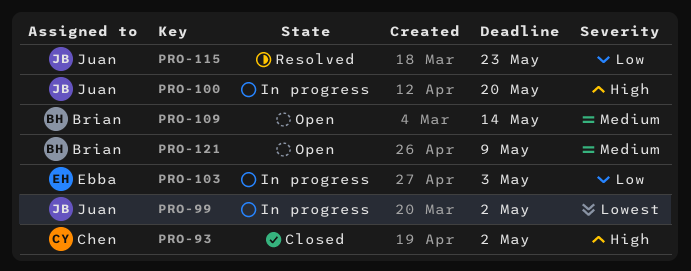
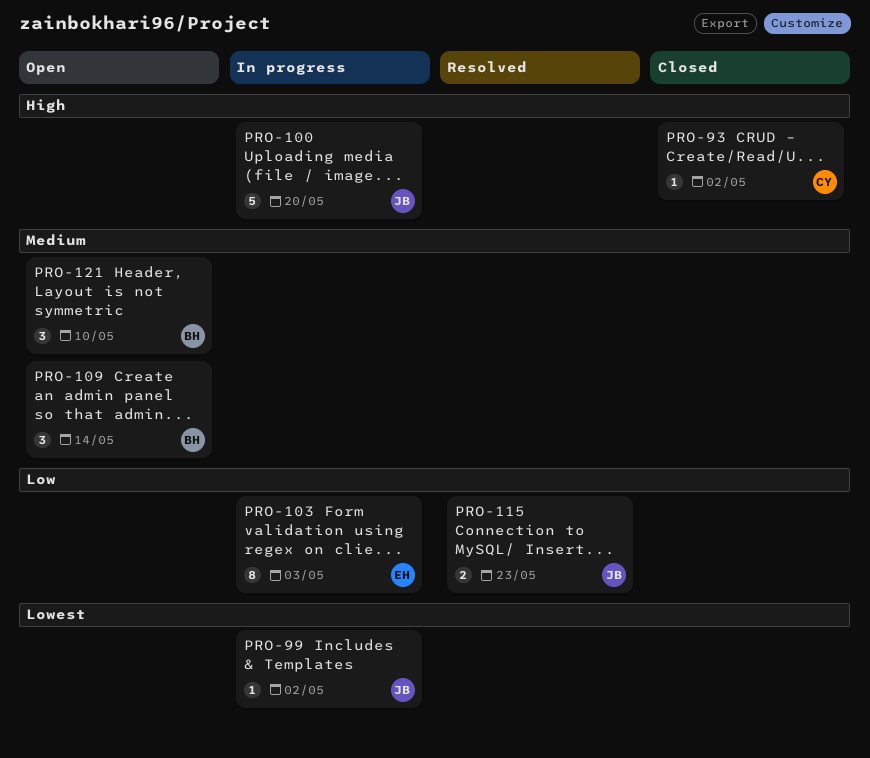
PRO-121, due: May 9 -> May 10

